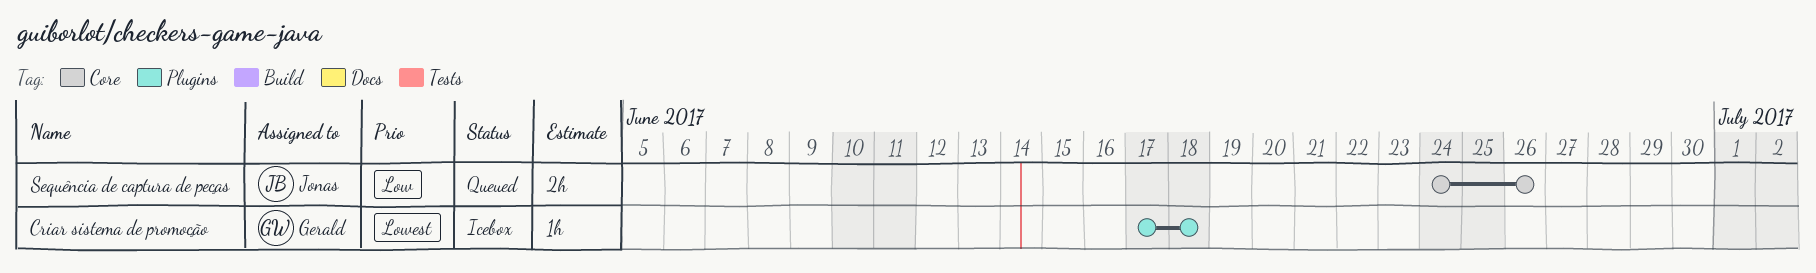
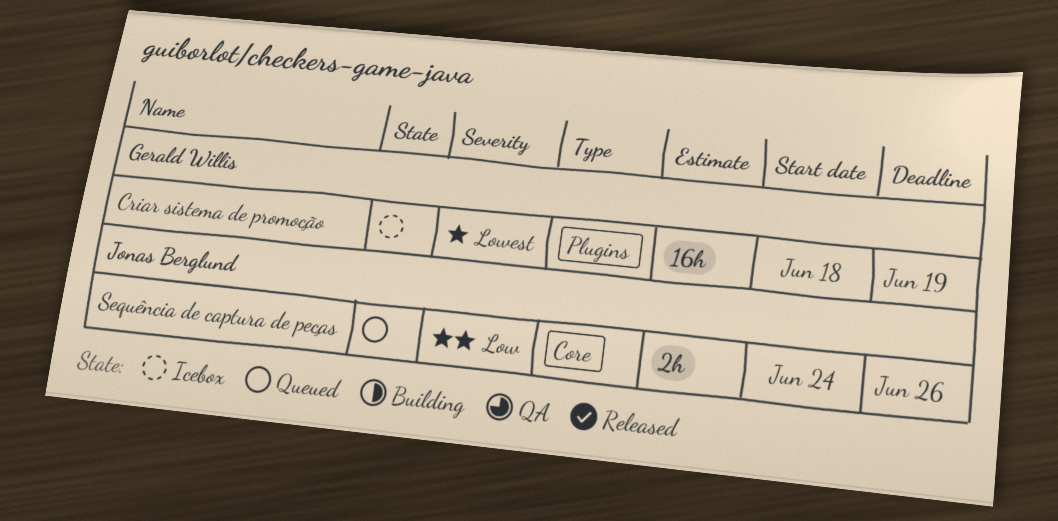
Criar sistema de promoção, estimate: 1h -> 16h
Criar sistema de promoção, start: Jun 17 -> Jun 18
Criar sistema de promoção, due: Jun 18 -> Jun 19

